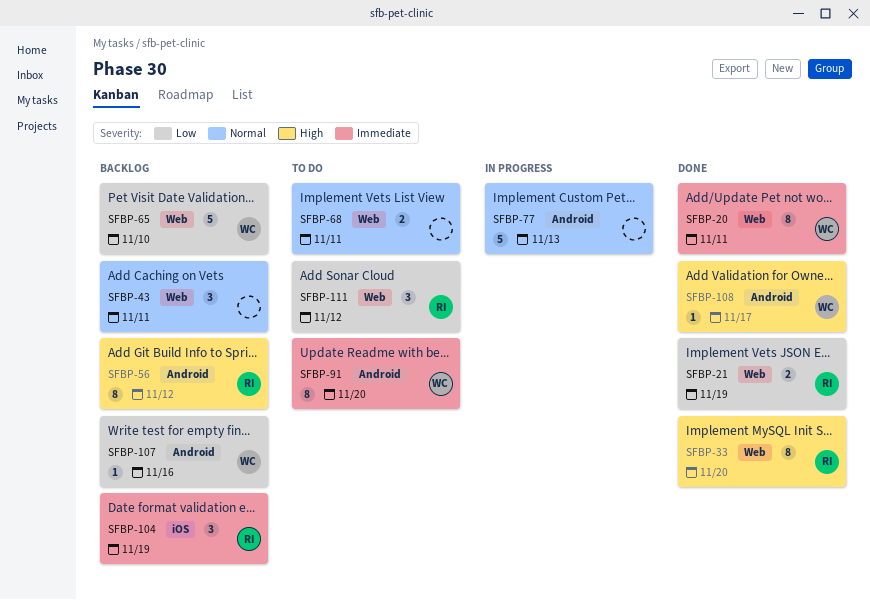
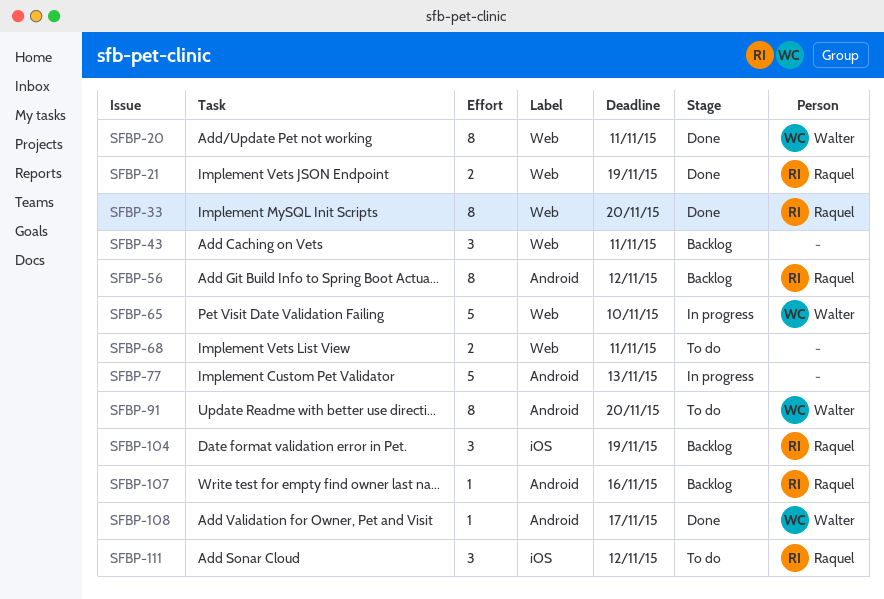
SFBP-65, status: Backlog -> In progress
SFBP-107, owner: Walter -> Raquel
SFBP-111, label: Web -> iOS

